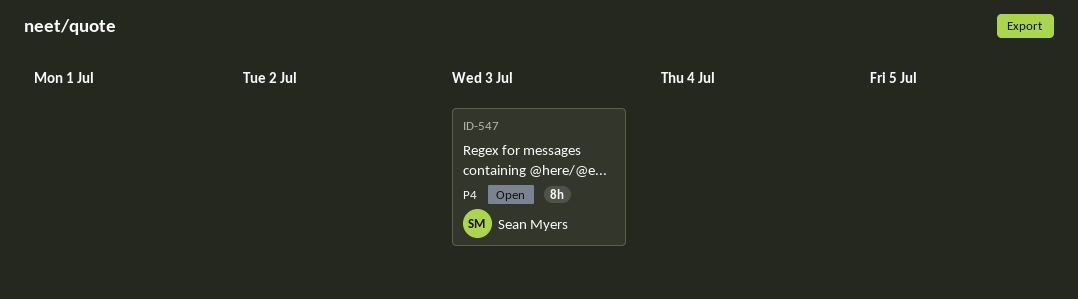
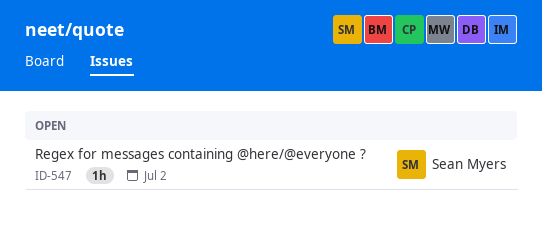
ID-547, estimate: 8h -> 1h
ID-547, due: Jul 3 -> Jul 2

